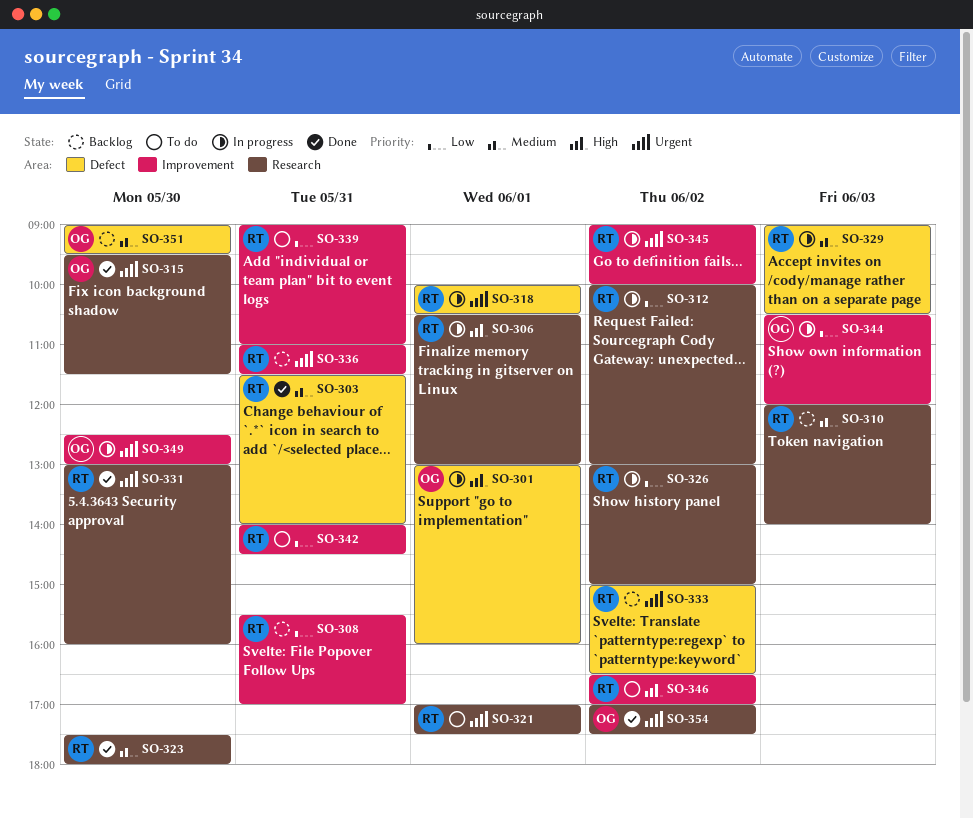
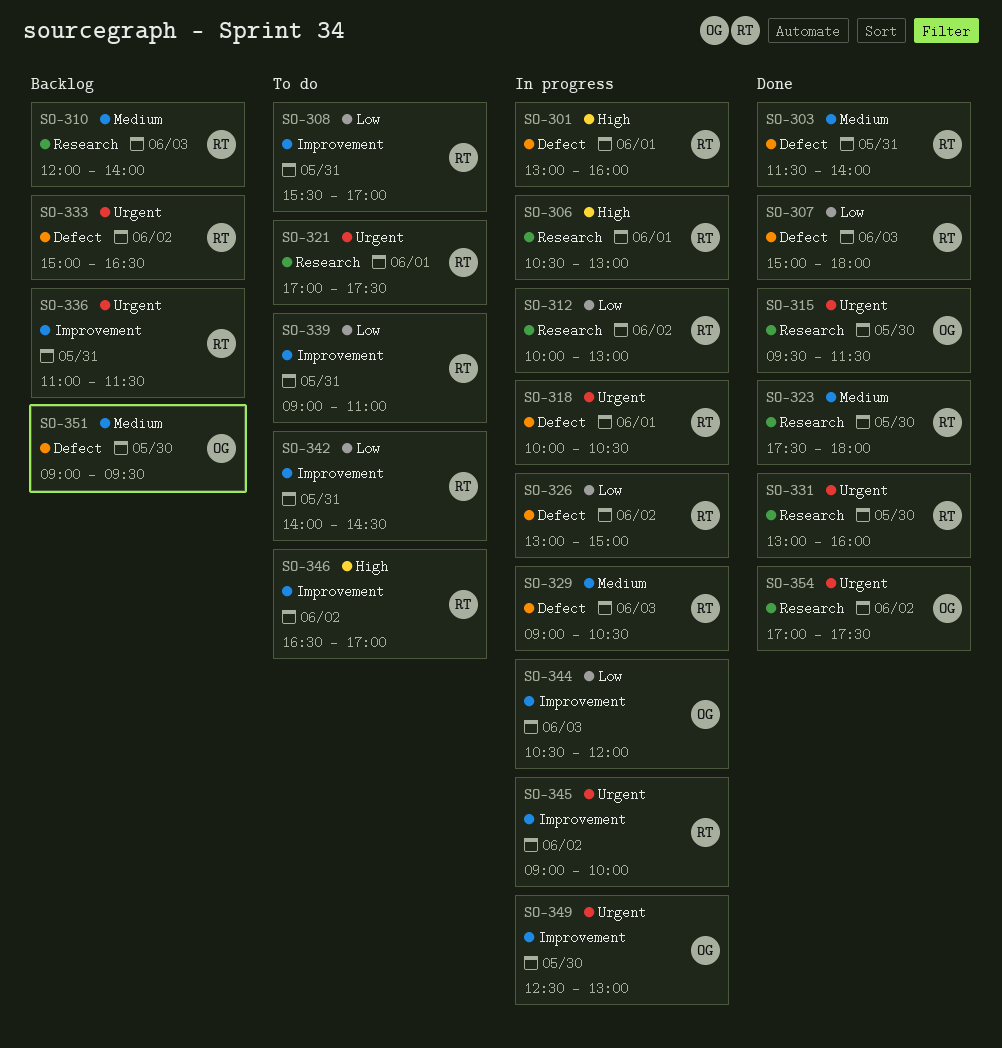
SO-301, owner: OG -> RT
SO-307: none -> present
SO-308, status: Backlog -> To do
SO-326, label: Research -> Defect

